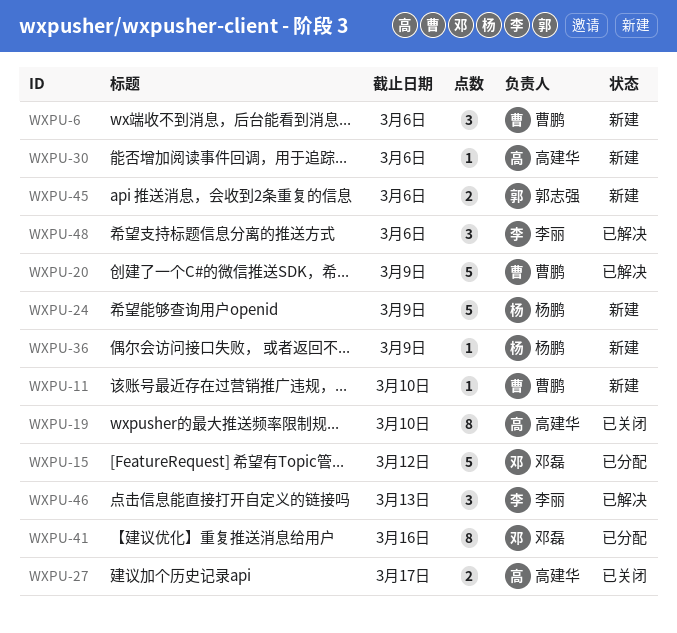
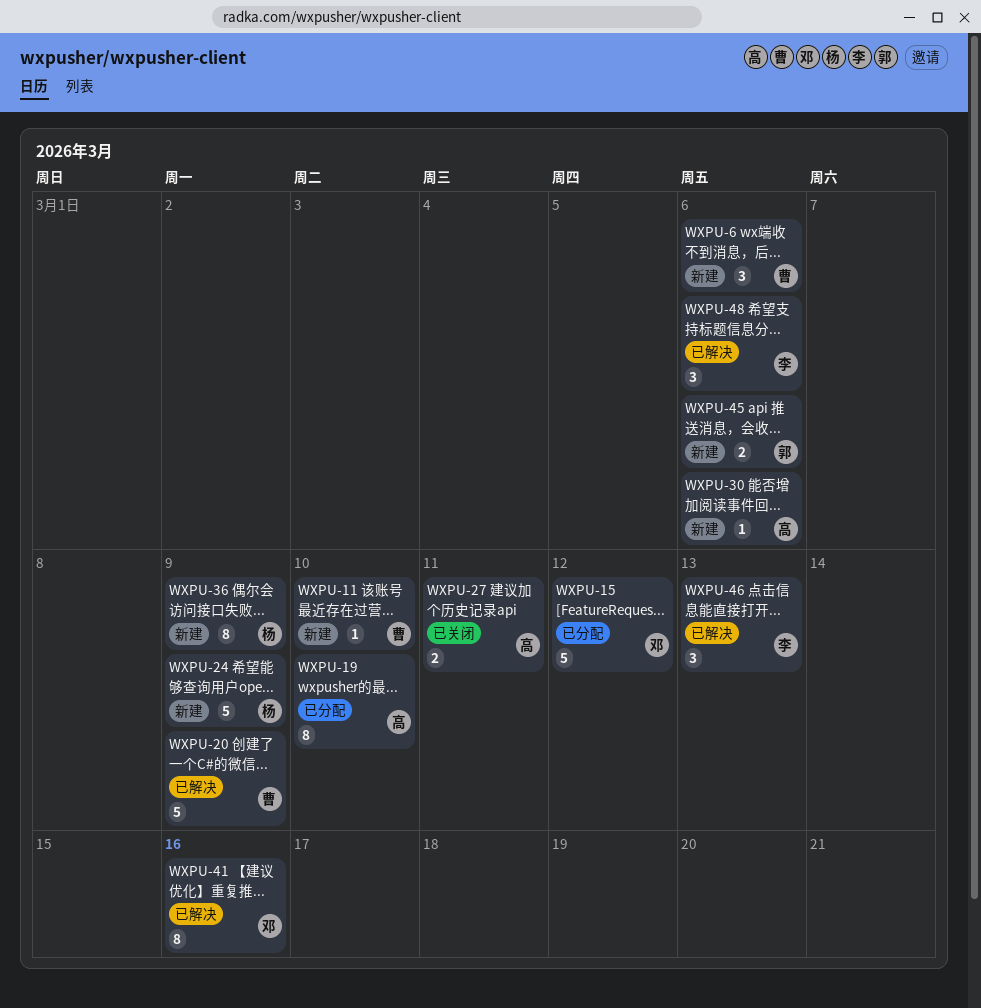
WXPU-19, status: 已关闭 -> 已分配
WXPU-27, due: Mar 17 -> Mar 11
WXPU-36, estimate: 1 -> 8
WXPU-41, status: 已分配 -> 已解决

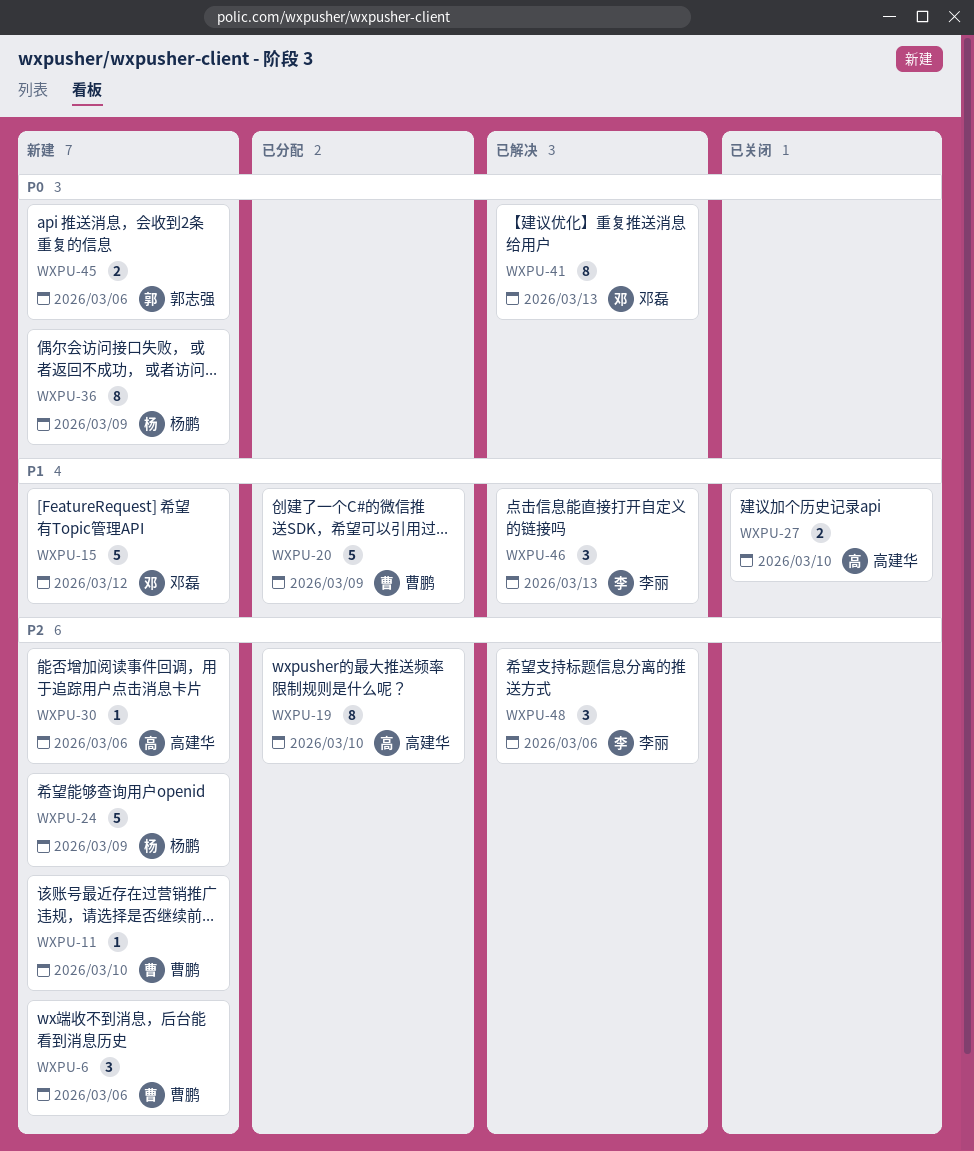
WXPU-15, status: 已分配 -> 新建
WXPU-20, status: 已解决 -> 已分配
WXPU-27, due: Mar 11 -> Mar 10
WXPU-41, due: Mar 16 -> Mar 13

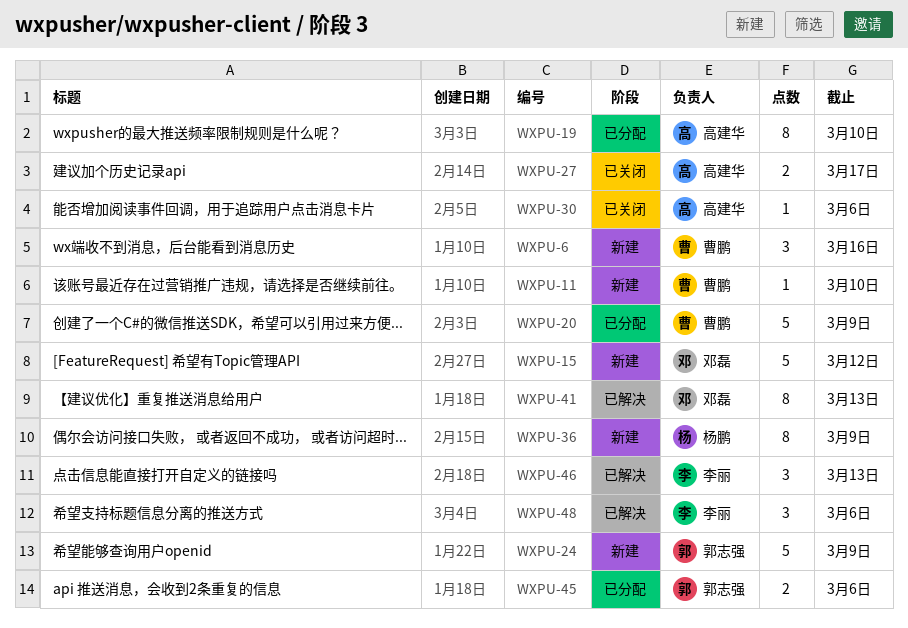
WXPU-6, due: Mar 6 -> Mar 16
WXPU-24, owner: 杨鹏 -> 郭志强
WXPU-27, due: Mar 10 -> Mar 17
WXPU-30, status: 新建 -> 已关闭
WXPU-45, status: 新建 -> 已分配

